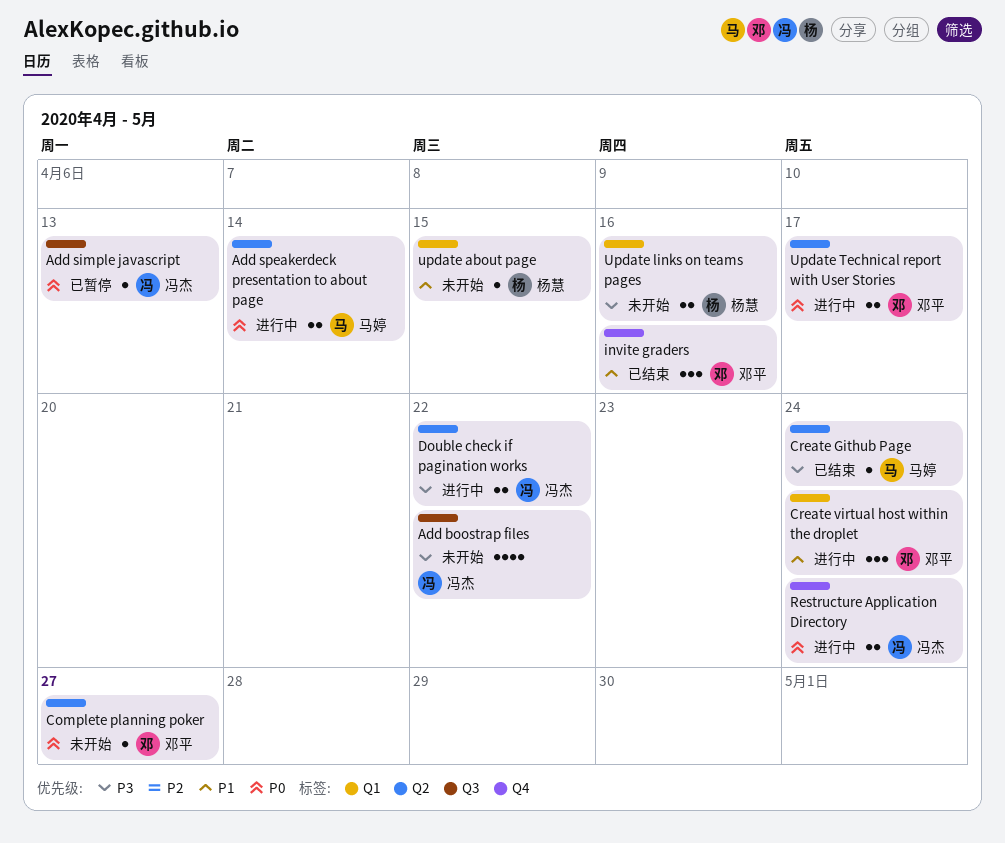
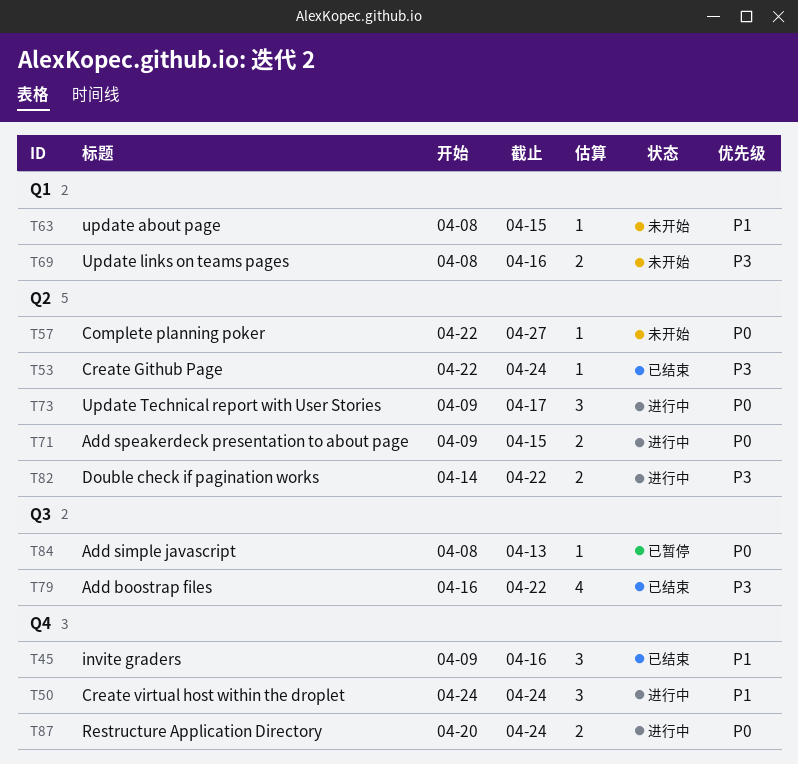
Add boostrap files, status: 未开始 -> 已结束
Add speakerdeck presentation to about page, due: Apr 14 -> Apr 15
Create virtual host within the droplet, label: Q1 -> Q4
Update Technical report with User Stories, estimate: 2 -> 3

